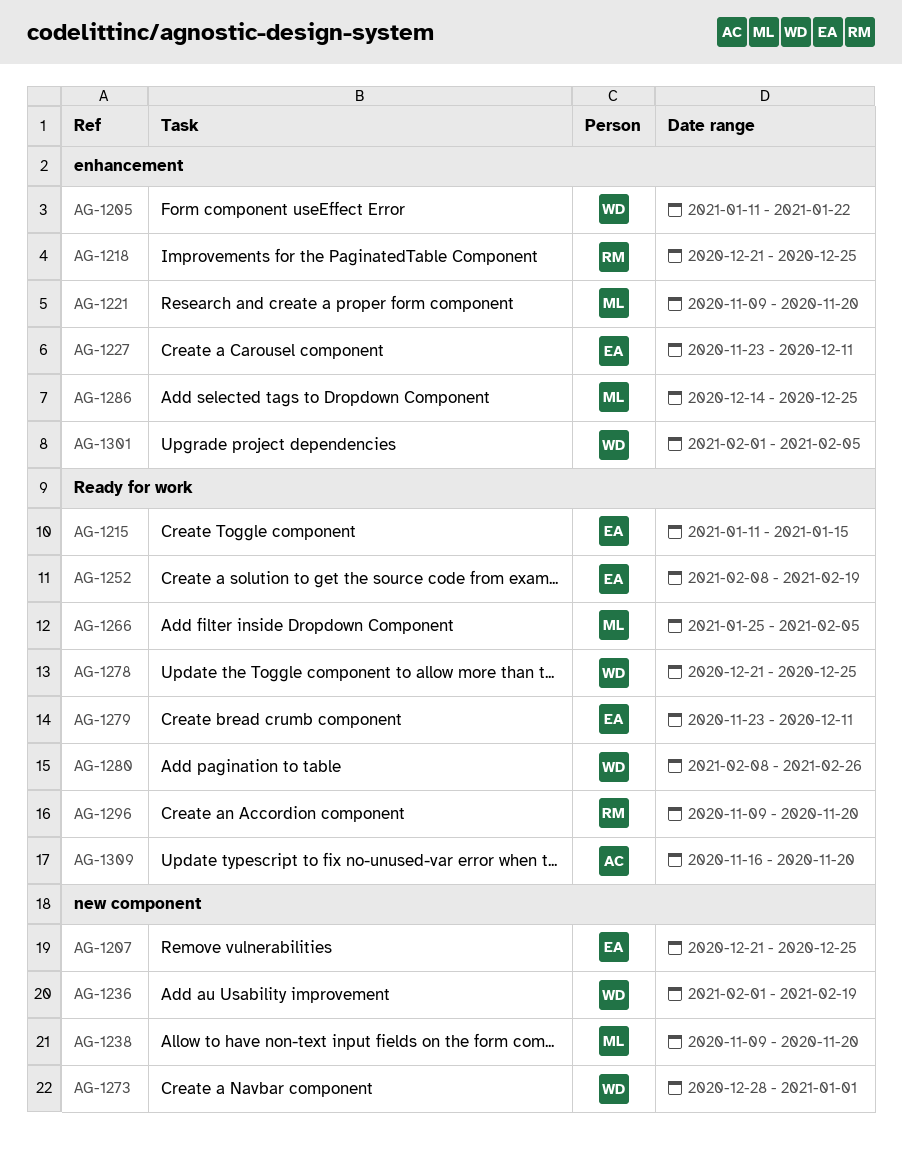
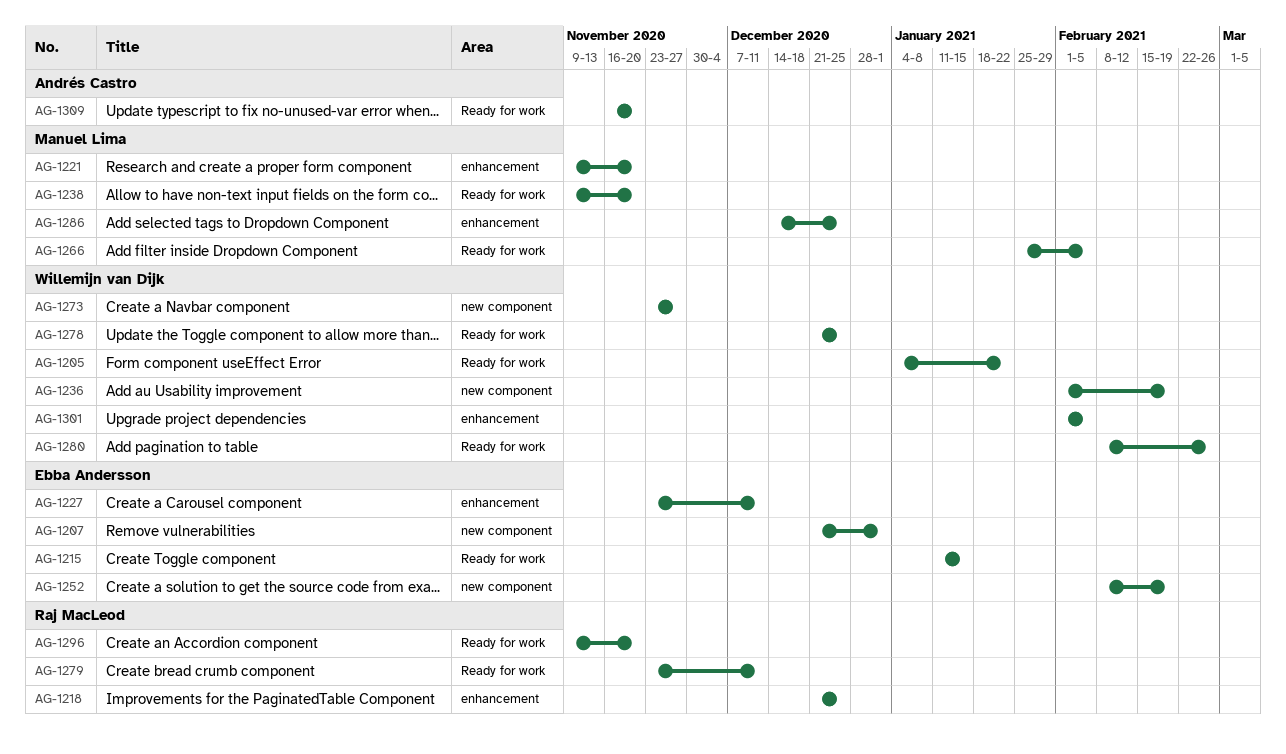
AG-1205, label: enhancement -> Ready for work
AG-1205, start: Jan 11 -> Jan 4
AG-1207, due: Dec 25 -> Jan 1
AG-1238, label: new component -> Ready for work
AG-1252, label: Ready for work -> new component
AG-1273, start: Dec 28 -> Nov 23
AG-1273, due: Jan 1 -> Nov 27
AG-1279, owner: Ebba Andersson -> Raj MacLeod

